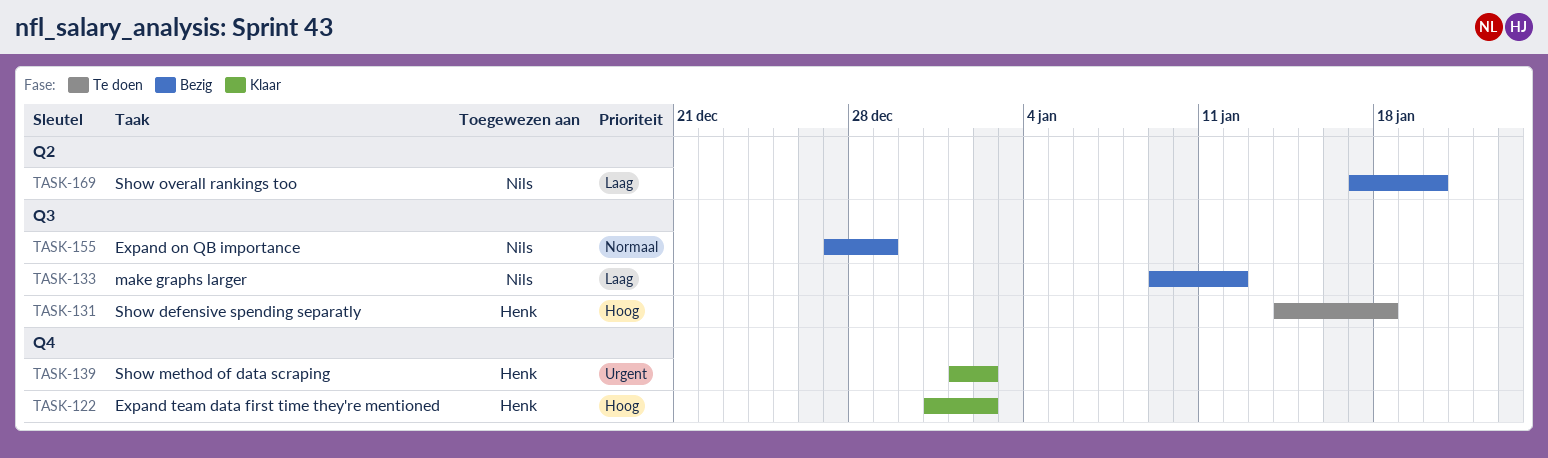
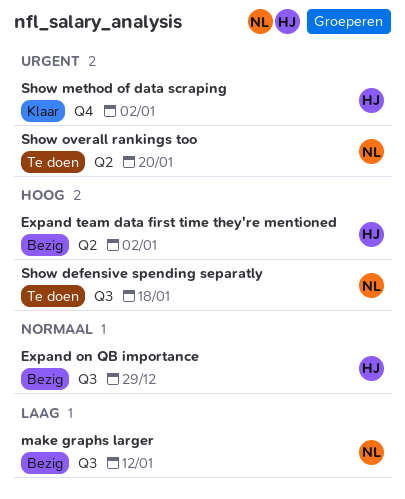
Expand on QB importance, owner: Nils -> Henk
Expand team data first time they're mentioned, status: Klaar -> Bezig
Expand team data first time they're mentioned, label: Q4 -> Q2
Show defensive spending separatly, owner: Henk -> Nils
Show overall rankings too, status: Bezig -> Te doen
Show overall rankings too, priority: Laag -> Urgent

